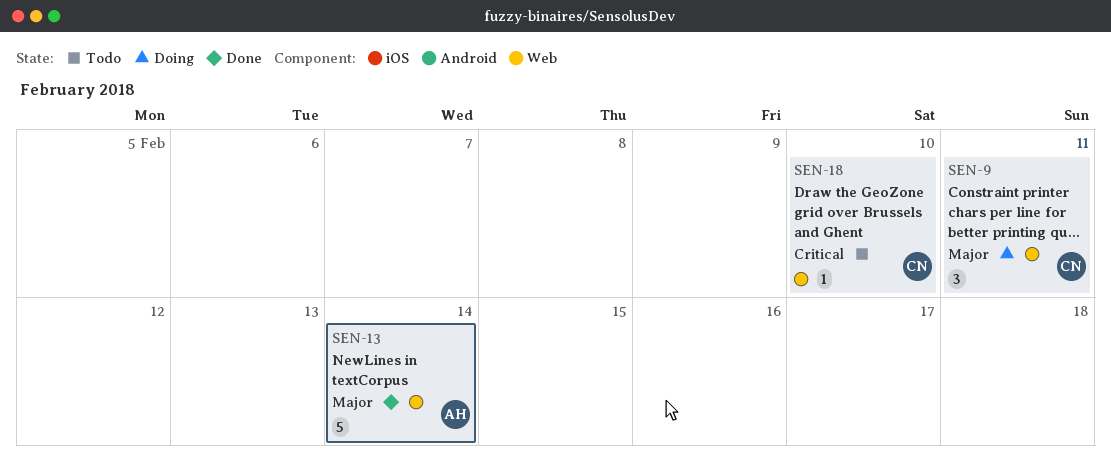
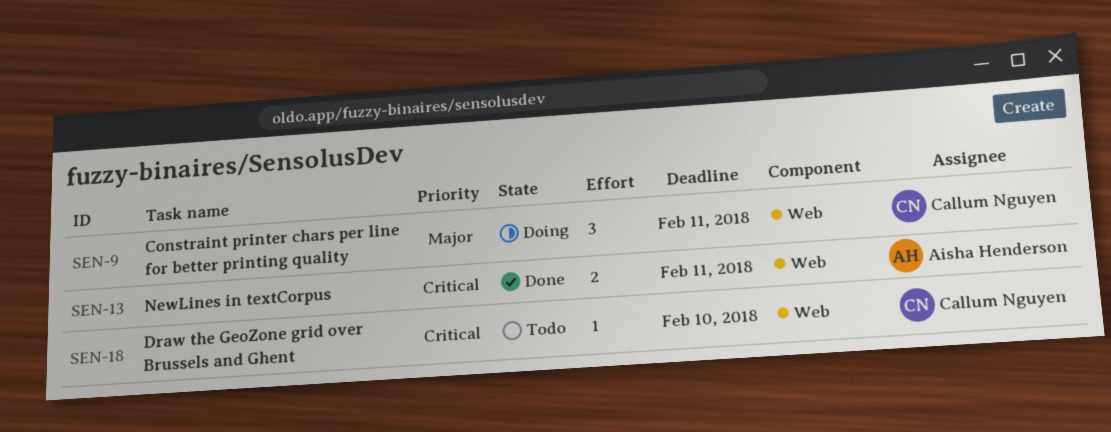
SEN-13, priority: Major -> Critical
SEN-13, estimate: 5 -> 2
SEN-13, due: Feb 14 -> Feb 11

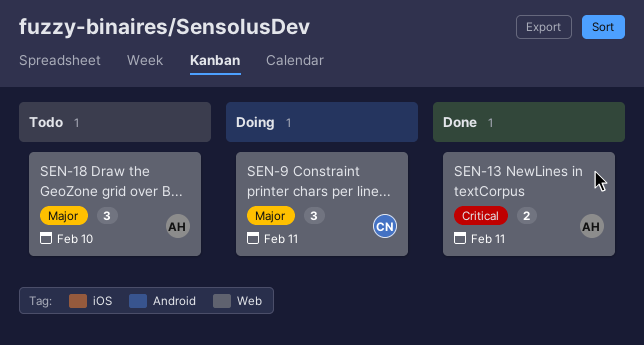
SEN-18, owner: Callum Nguyen -> Aisha Henderson
SEN-18, priority: Critical -> Major
SEN-18, estimate: 1 -> 3

